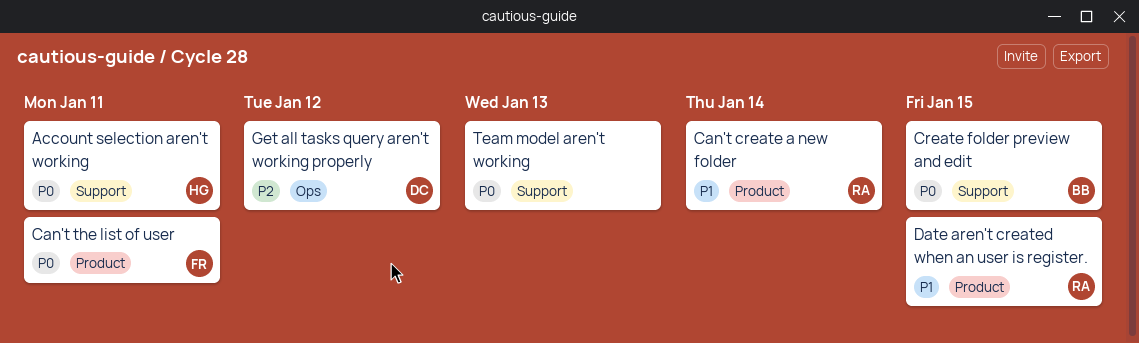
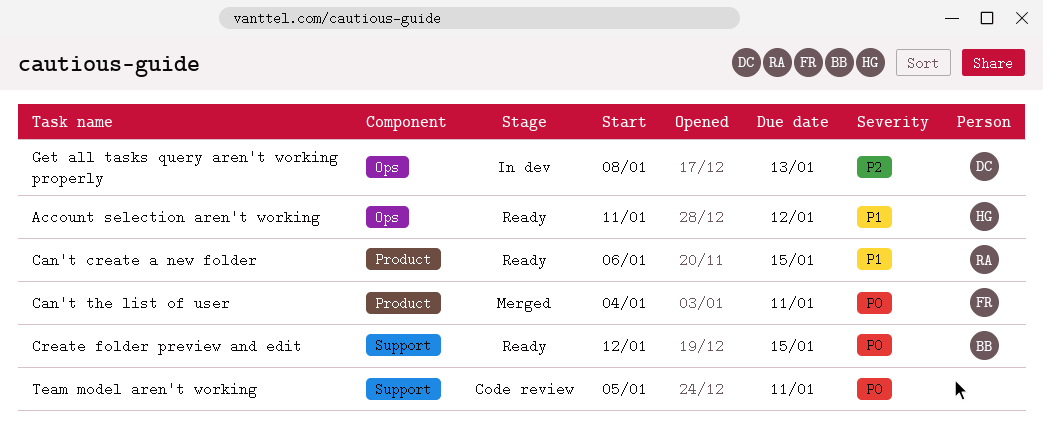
Account selection aren't working, priority: P0 -> P1
Account selection aren't working, label: Support -> Ops
Account selection aren't working, due: Jan 11 -> Jan 12
Can't create a new folder, due: Jan 14 -> Jan 15
Date aren't created when an user is register.: present -> none
Get all tasks query aren't working properly, due: Jan 12 -> Jan 13
Team model aren't working, due: Jan 13 -> Jan 11

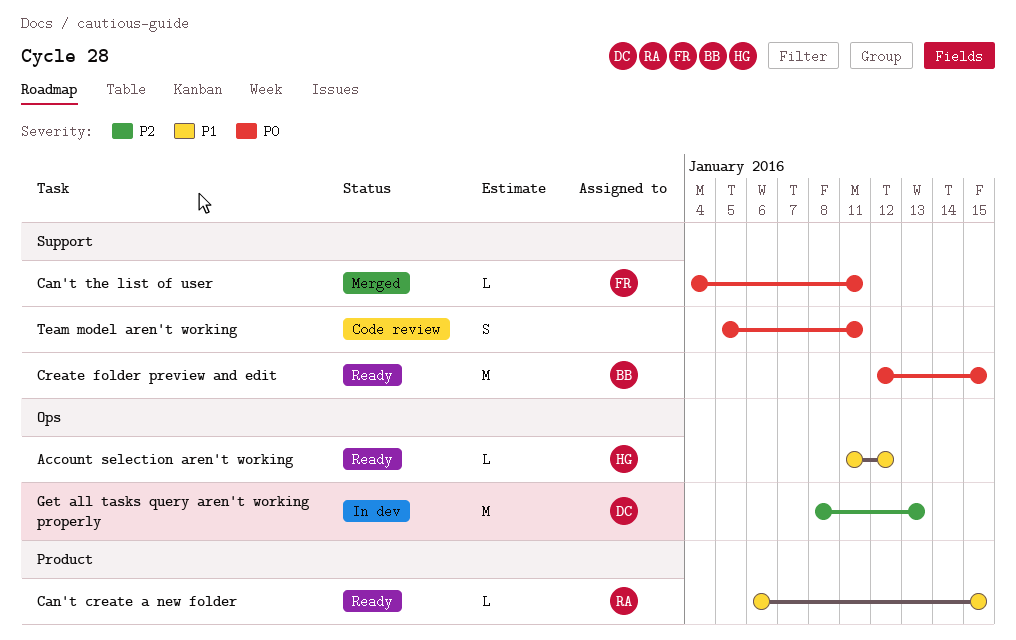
Can't the list of user, label: Product -> Support

